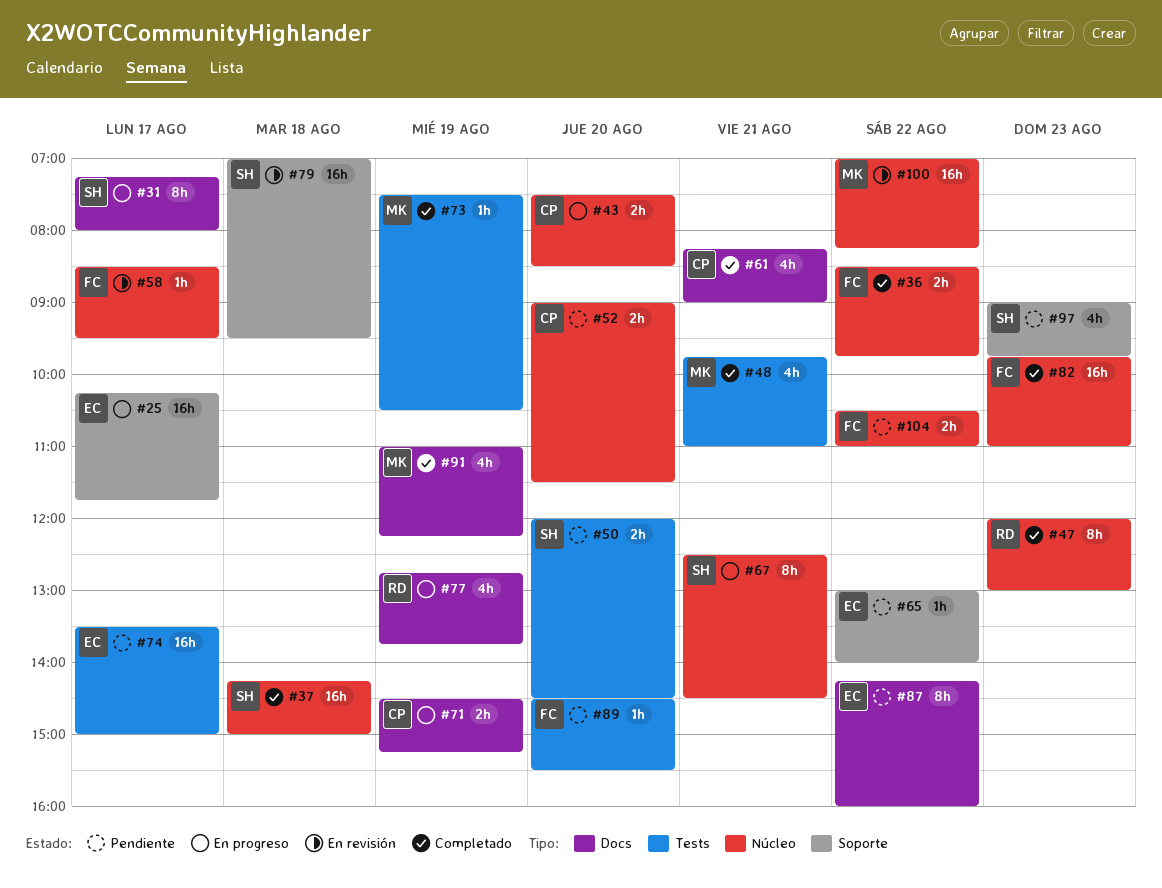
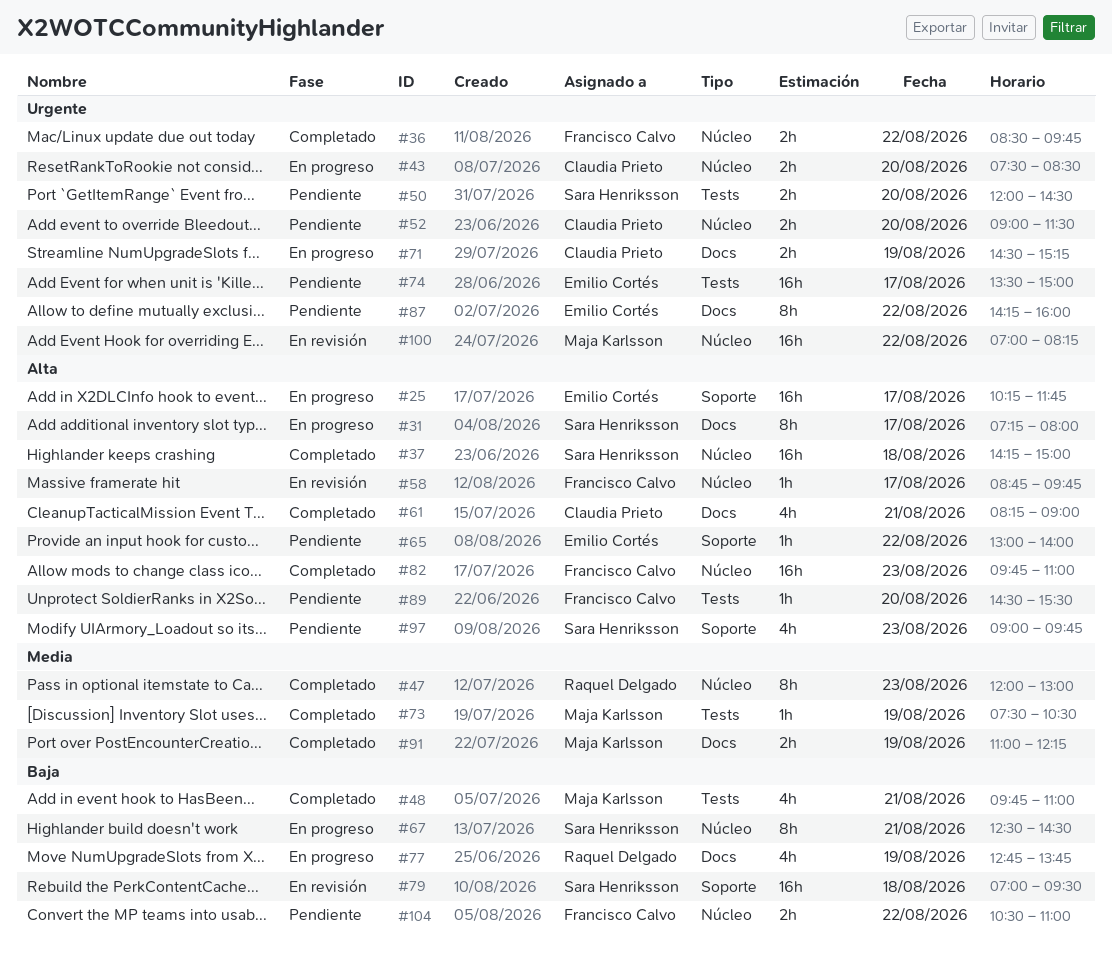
#58, begins: 08:30 -> 08:45
#58, ends: 09:30 -> 09:45
#91, estimate: 4h -> 2h

